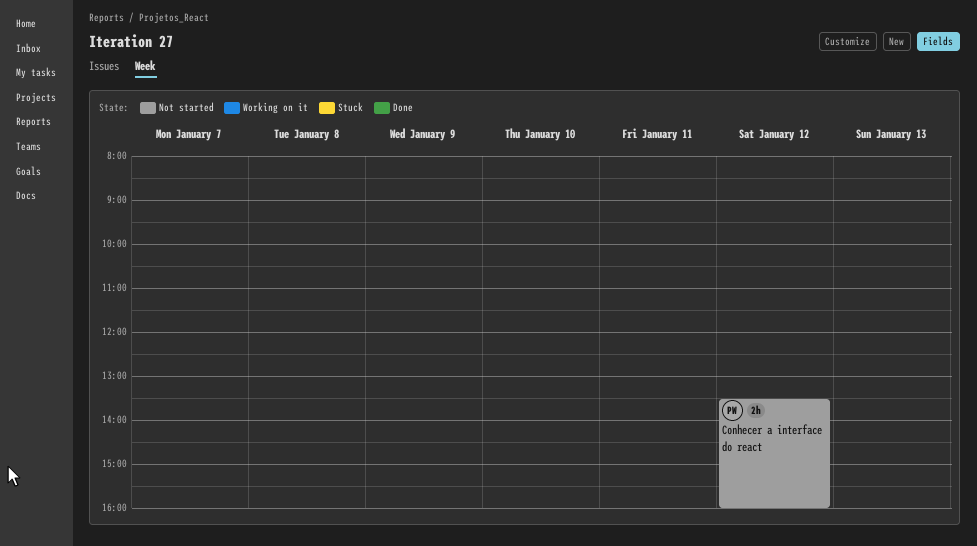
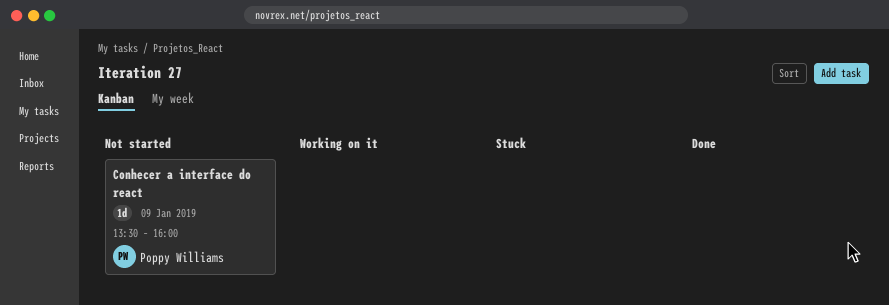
Conhecer a interface do react, estimate: 2h -> 1d
Conhecer a interface do react, day: Jan 12 -> Jan 9

